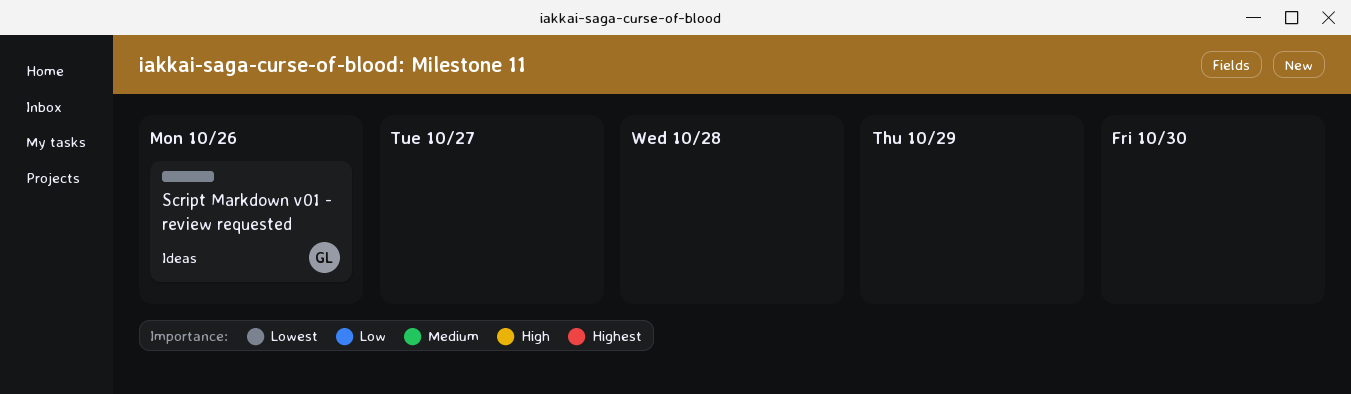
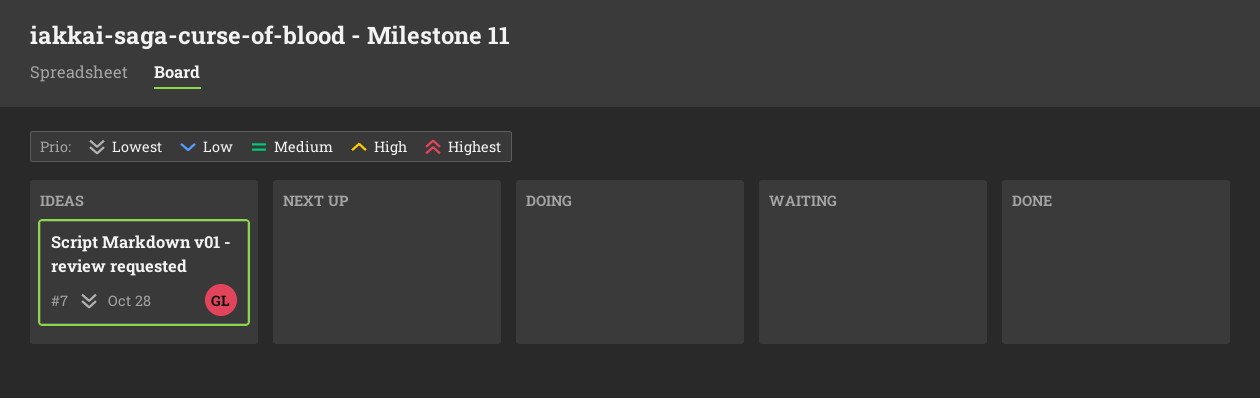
Script Markdown v01 - review requested, due: Oct 26 -> Oct 28

